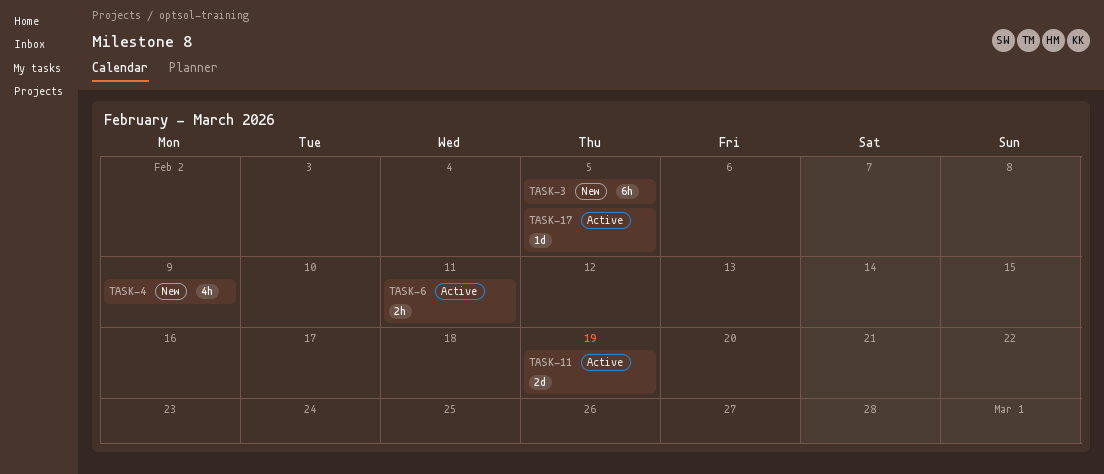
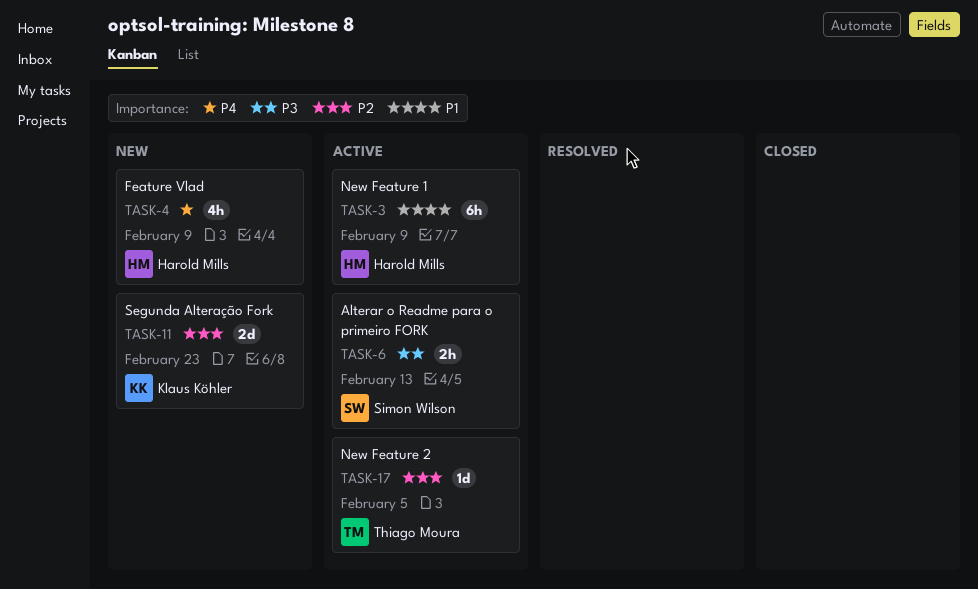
TASK-3, status: New -> Active
TASK-3, due: Feb 5 -> Feb 9
TASK-6, due: Feb 11 -> Feb 13
TASK-11, status: Active -> New
TASK-11, due: Feb 19 -> Feb 23

